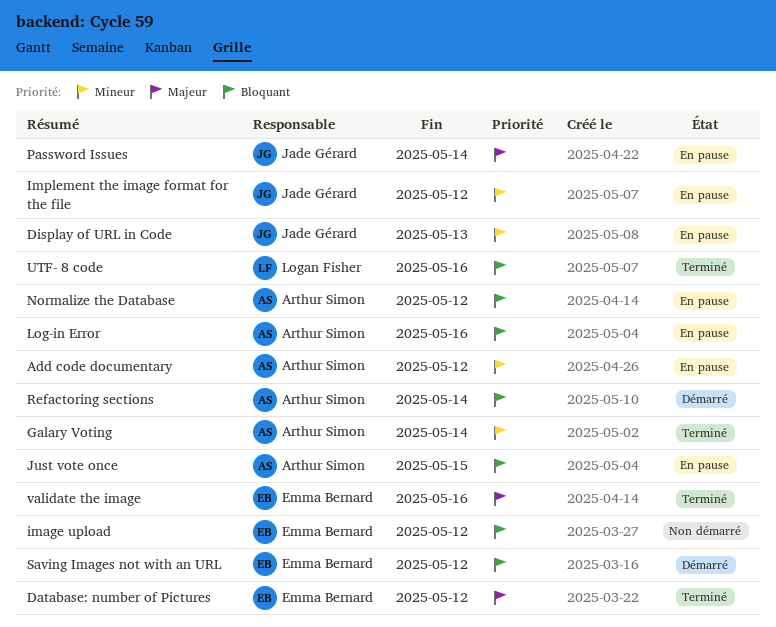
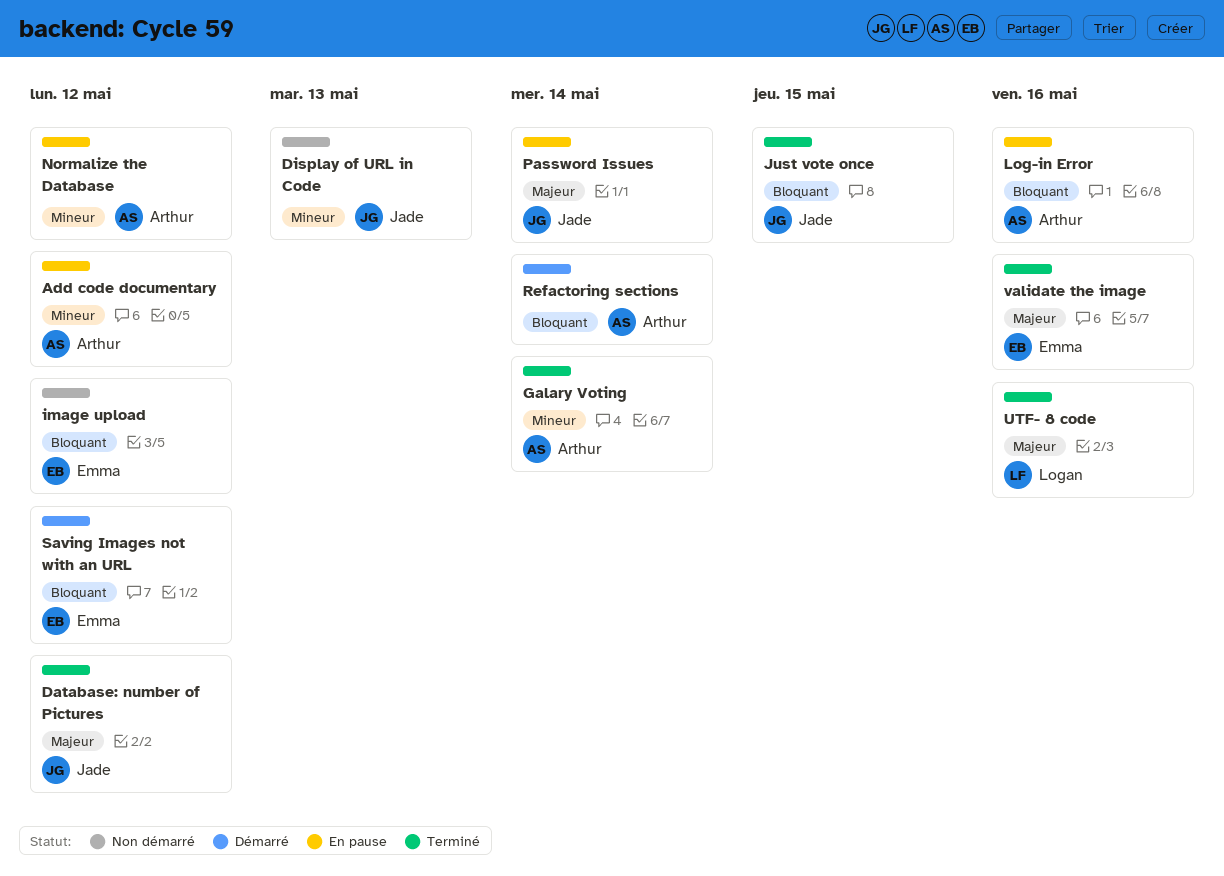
Database: number of Pictures, owner: Emma Bernard -> Jade Gérard
Display of URL in Code, status: En pause -> Non démarré
Implement the image format for the file: present -> none
Just vote once, status: En pause -> Terminé
Just vote once, owner: Arthur Simon -> Jade Gérard
Normalize the Database, priority: Bloquant -> Mineur
UTF- 8 code, priority: Bloquant -> Majeur

